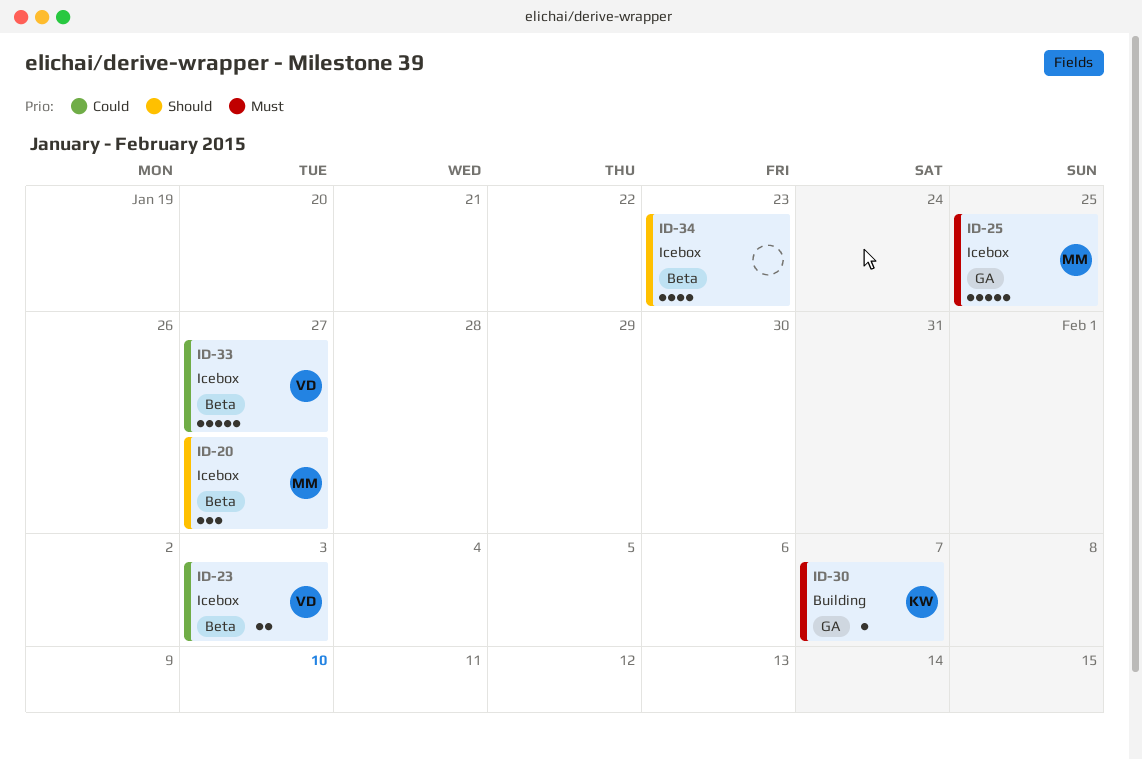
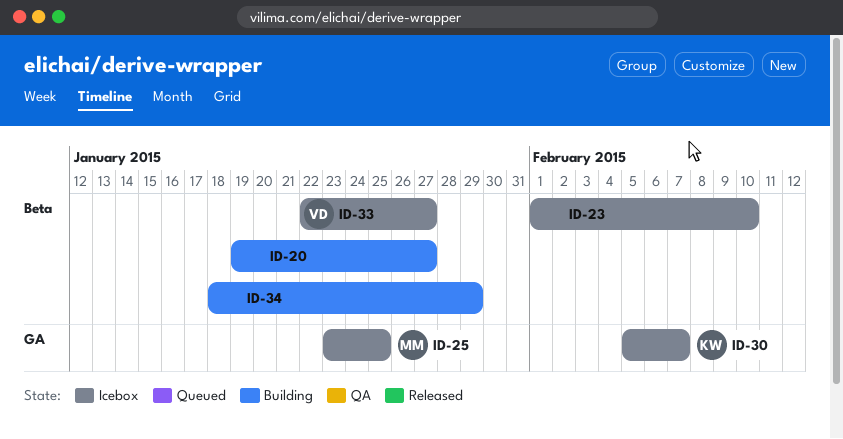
ID-20, status: Icebox -> Building
ID-20, owner: MM -> none
ID-23, owner: VD -> none
ID-23, due: Feb 3 -> Feb 10
ID-30, status: Building -> Icebox
ID-34, status: Icebox -> Building
ID-34, due: Jan 23 -> Jan 29

